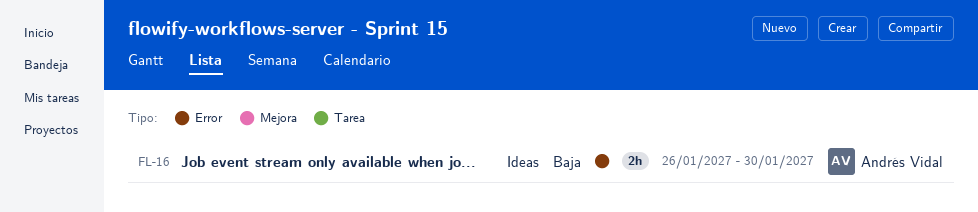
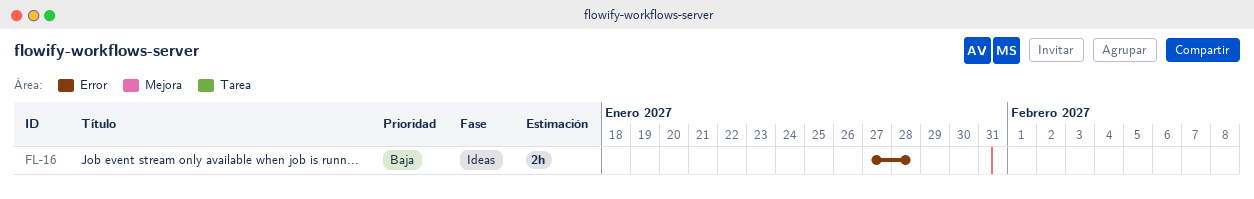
FL-16, start: Jan 26 -> Jan 27
FL-16, due: Jan 30 -> Jan 28

